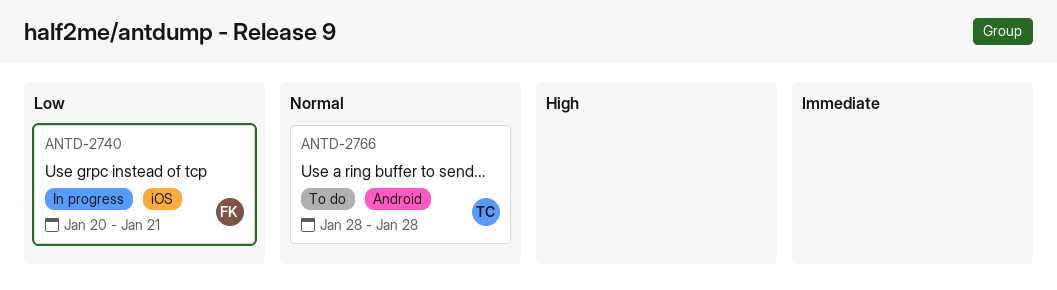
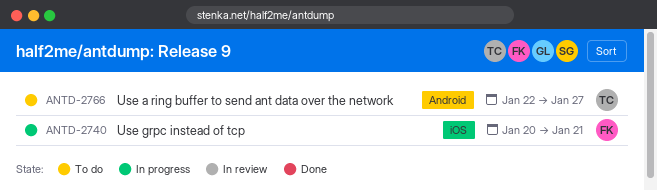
ANTD-2766, start: Jan 28 -> Jan 22
ANTD-2766, due: Jan 28 -> Jan 27

